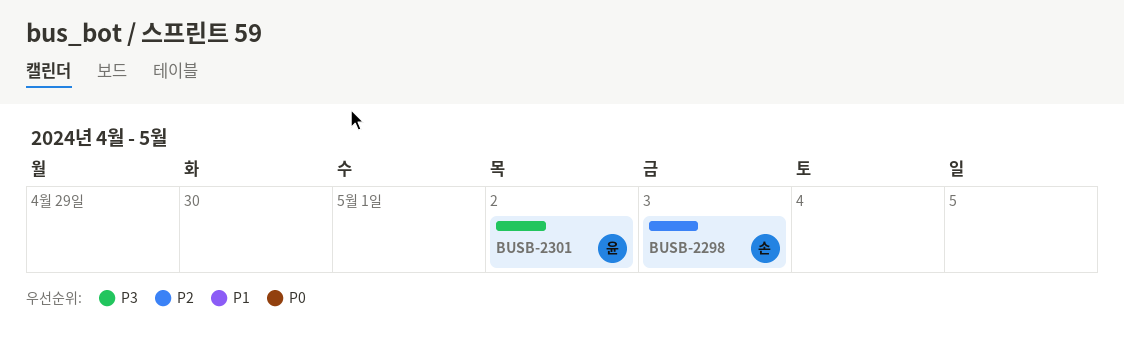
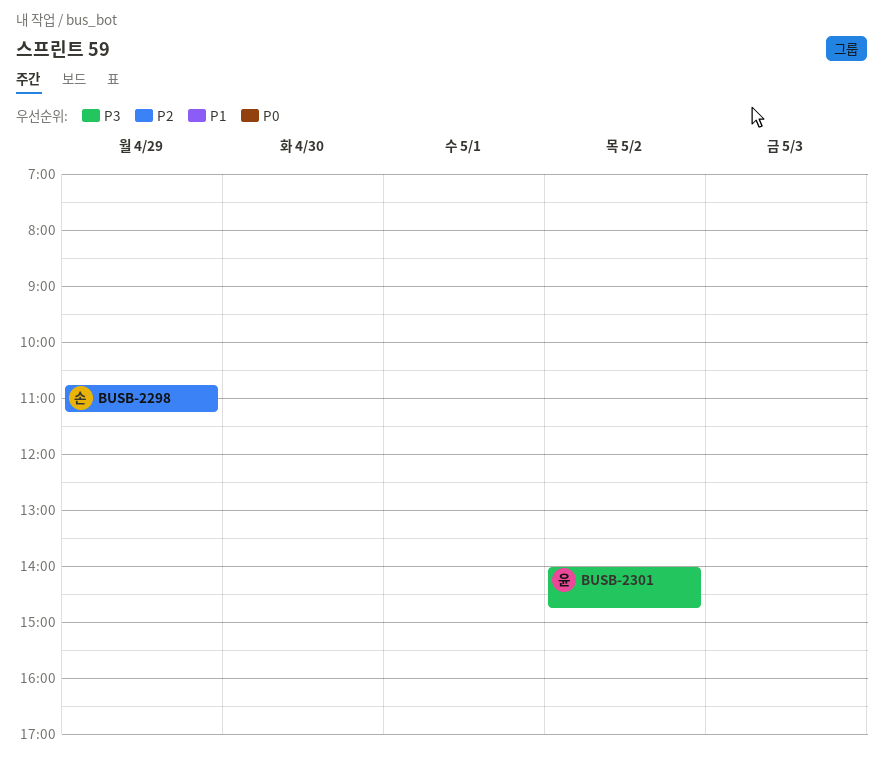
BUSB-2298, day: May 3 -> Apr 29

